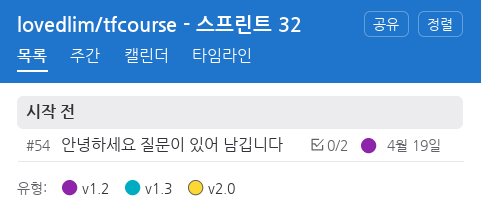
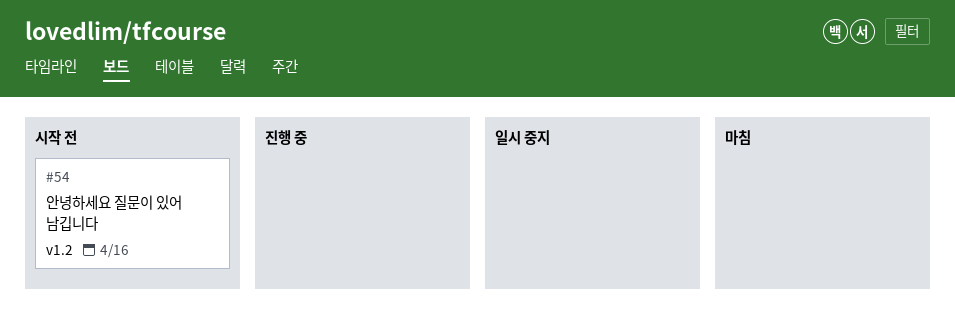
#54, due: Apr 19 -> Apr 16

